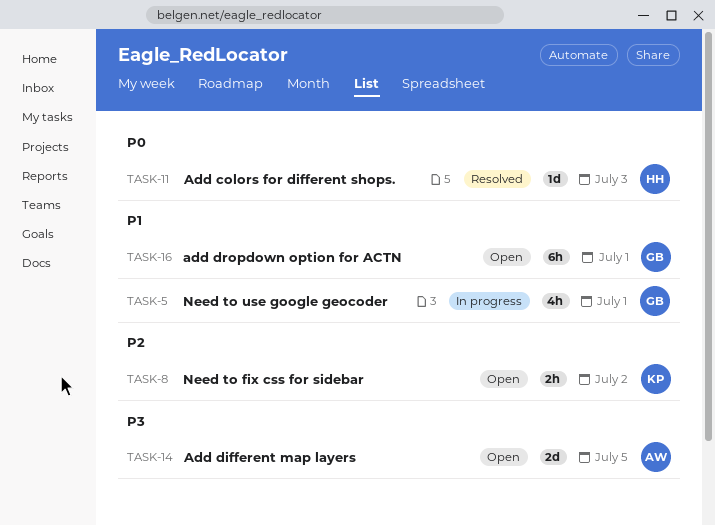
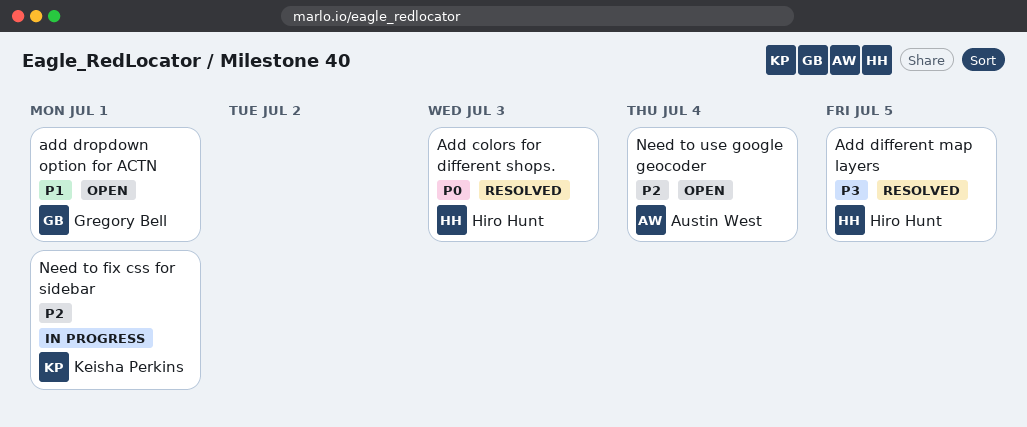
Add different map layers, status: Open -> Resolved
Add different map layers, owner: Austin West -> Hiro Hunt
Need to fix css for sidebar, status: Open -> In progress
Need to fix css for sidebar, due: Jul 2 -> Jul 1
Need to use google geocoder, status: In progress -> Open
Need to use google geocoder, owner: Gregory Bell -> Austin West
Need to use google geocoder, priority: P1 -> P2
Need to use google geocoder, due: Jul 1 -> Jul 4

